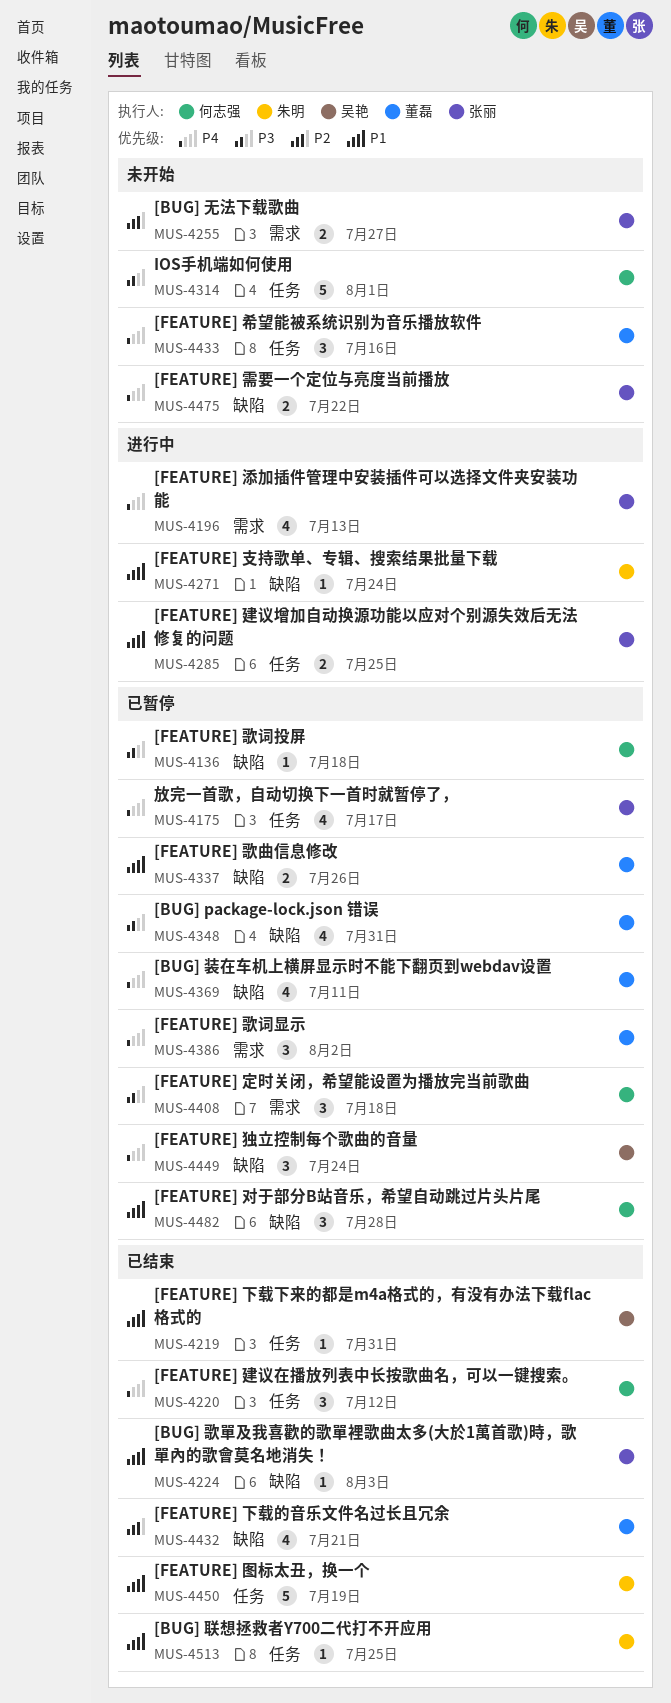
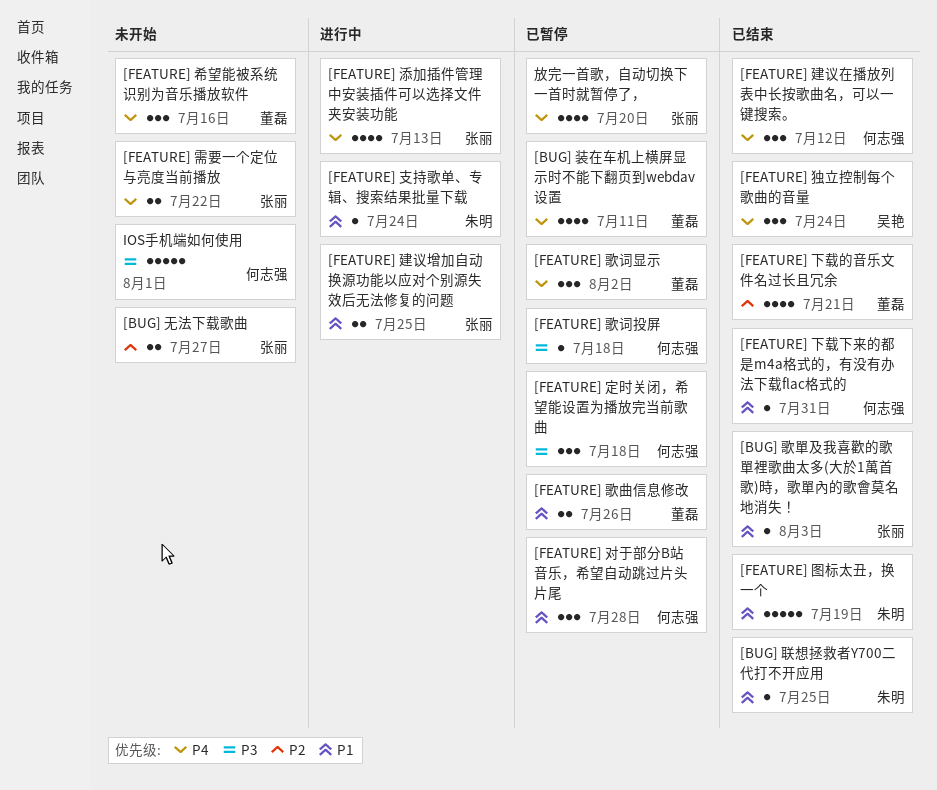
[BUG] package-lock.json 错误: present -> none
[FEATURE] 下载下来的都是m4a格式的，有没有办法下载flac格式的, owner: 吴艳 -> 何志强
[FEATURE] 独立控制每个歌曲的音量, status: 已暂停 -> 已结束
放完一首歌，自动切换下一首时就暂停了，, due: Jul 17 -> Jul 20

